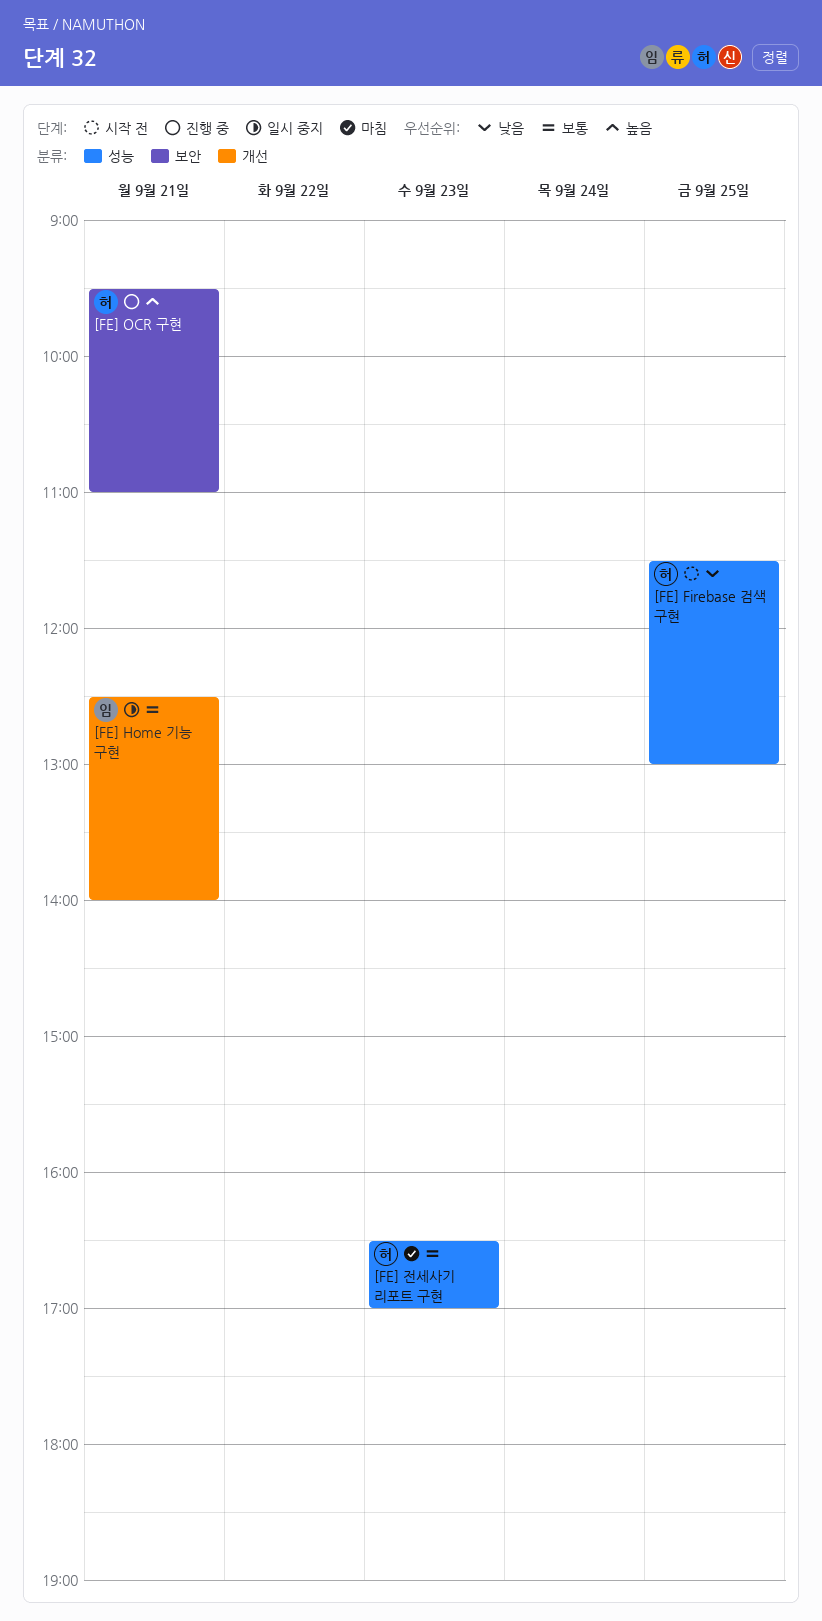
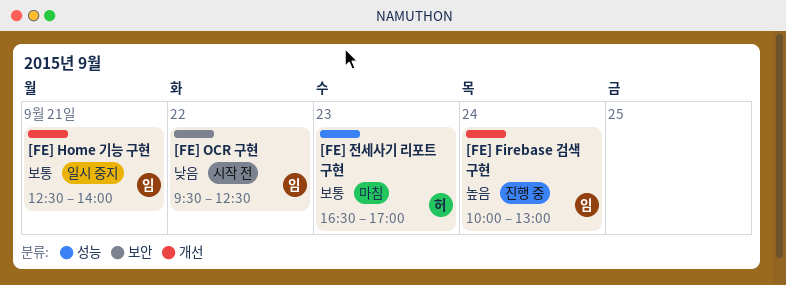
[FE] Firebase 검색 구현, status: 시작 전 -> 진행 중
[FE] Firebase 검색 구현, owner: 허 -> 임
[FE] Firebase 검색 구현, priority: 낮음 -> 높음
[FE] Firebase 검색 구현, label: 성능 -> 개선
[FE] Firebase 검색 구현, day: Sep 25 -> Sep 24
[FE] Firebase 검색 구현, begins: 11:30 -> 10:00
[FE] OCR 구현, status: 진행 중 -> 시작 전
[FE] OCR 구현, owner: 허 -> 임
[FE] OCR 구현, priority: 높음 -> 낮음
[FE] OCR 구현, day: Sep 21 -> Sep 22
[FE] OCR 구현, ends: 11:00 -> 12:30

